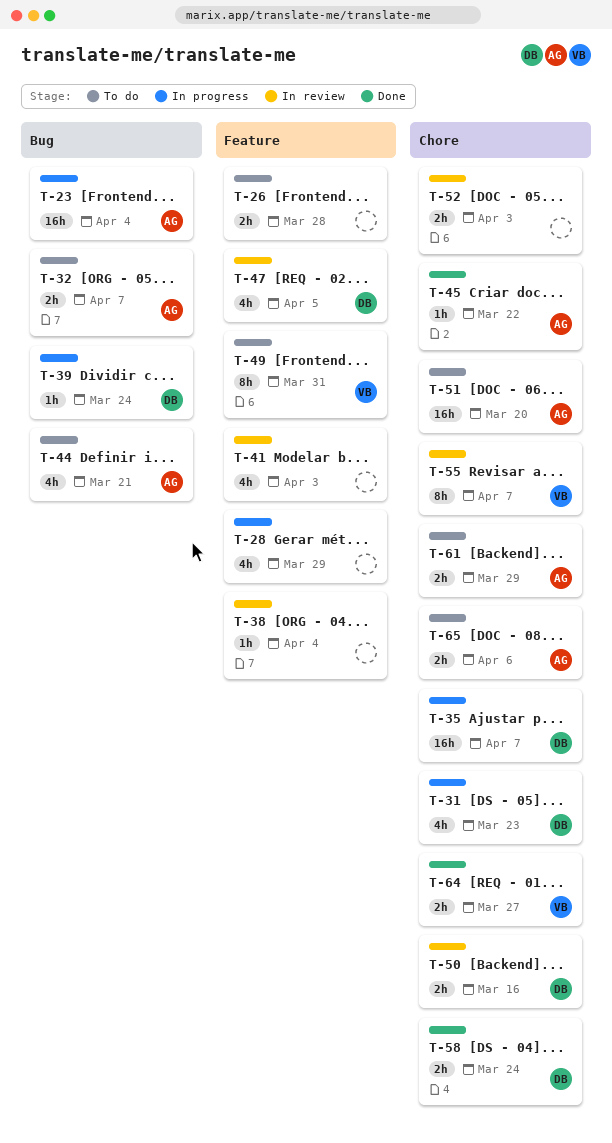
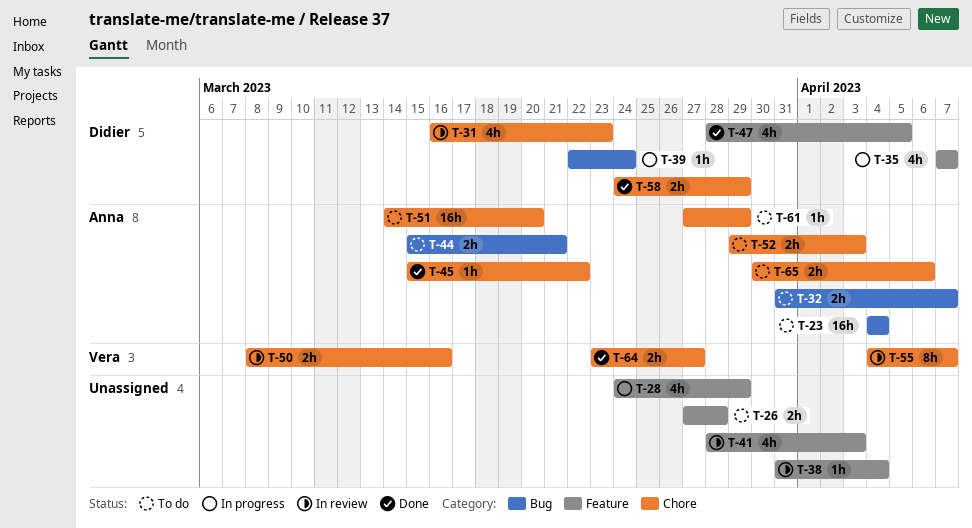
T-23, status: In progress -> To do
T-31, status: In progress -> In review
T-35, label: Chore -> Feature
T-35, estimate: 16h -> 4h
T-44, estimate: 4h -> 2h
T-47, status: In review -> Done
T-49: present -> none
T-50, owner: Didier -> Vera
T-52, status: In review -> To do
T-52, owner: none -> Anna
T-58, due: Mar 24 -> Mar 29
T-61, estimate: 2h -> 1h

